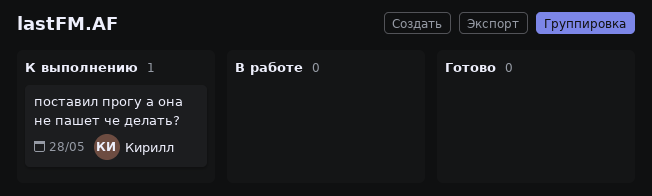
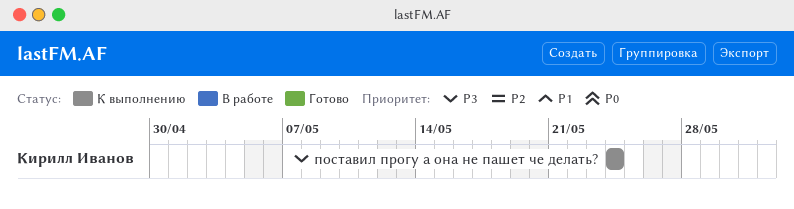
поставил прогу а она не пашет че делать?, due: May 28 -> May 24

